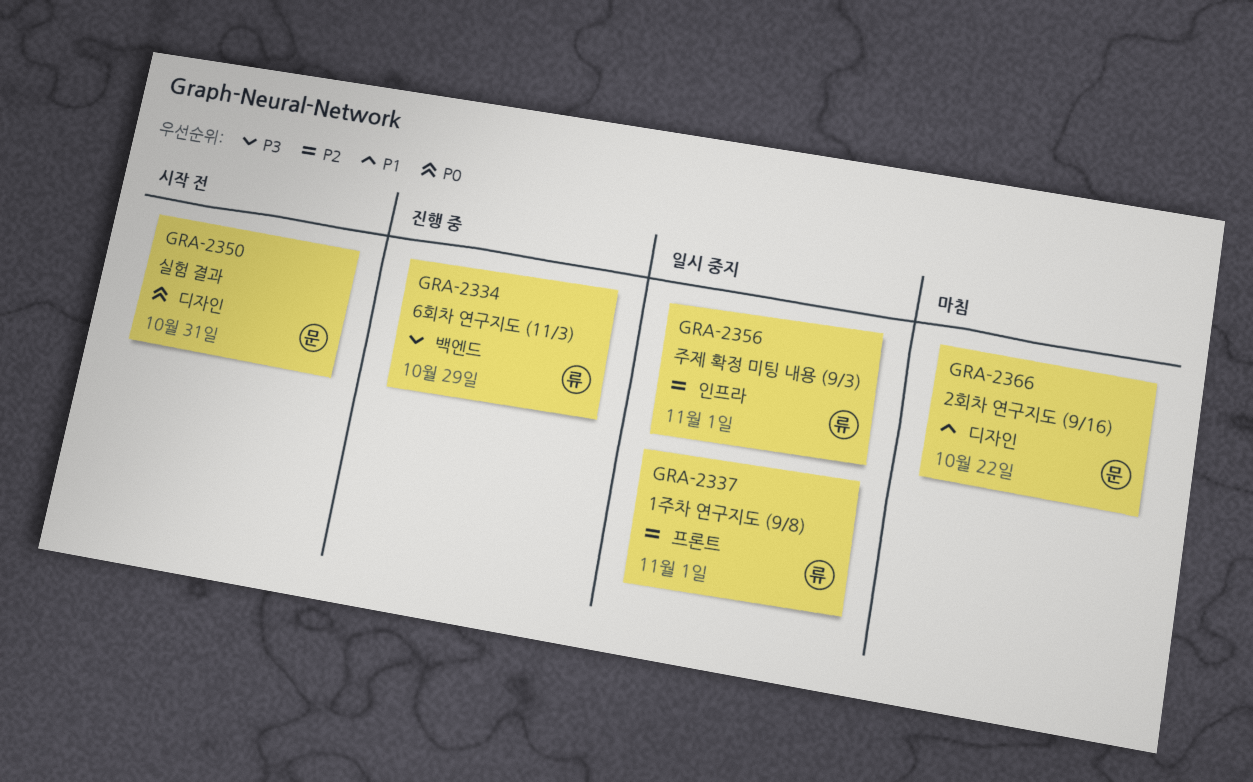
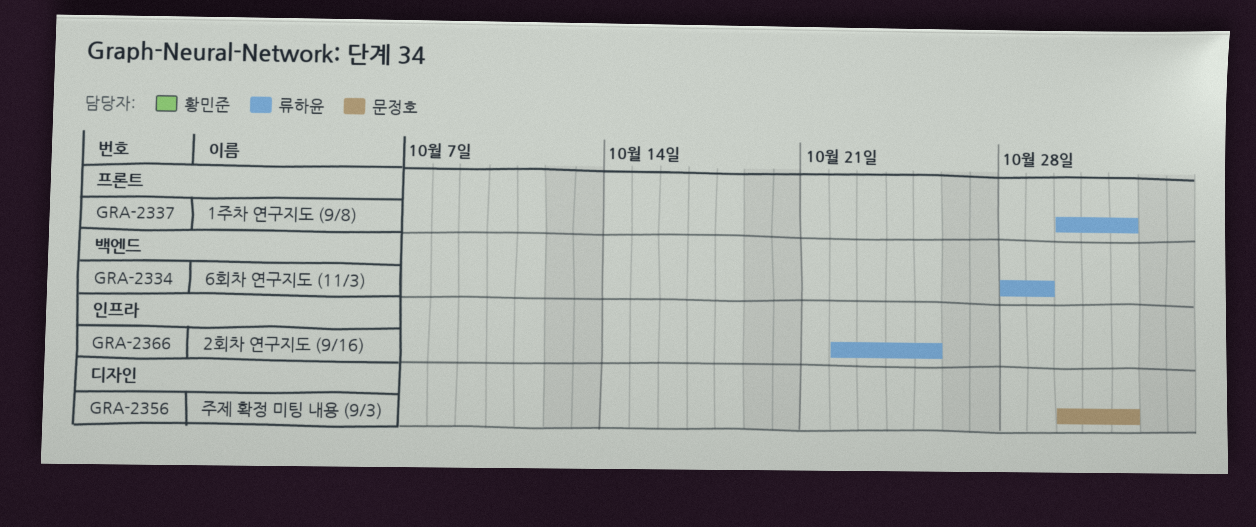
GRA-2350: present -> none
GRA-2356, owner: 류하윤 -> 문정호
GRA-2356, label: 인프라 -> 디자인
GRA-2366, owner: 문정호 -> 류하윤
GRA-2366, label: 디자인 -> 인프라
GRA-2366, due: Oct 22 -> Oct 25

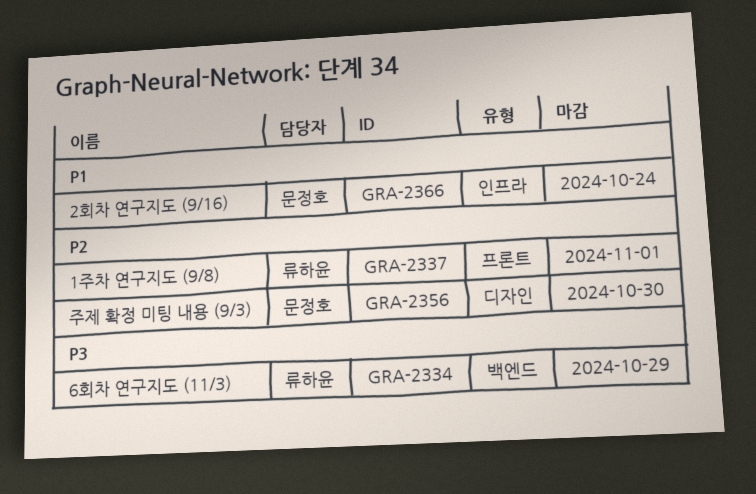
GRA-2356, due: Nov 1 -> Oct 30
GRA-2366, owner: 류하윤 -> 문정호
GRA-2366, due: Oct 25 -> Oct 24

